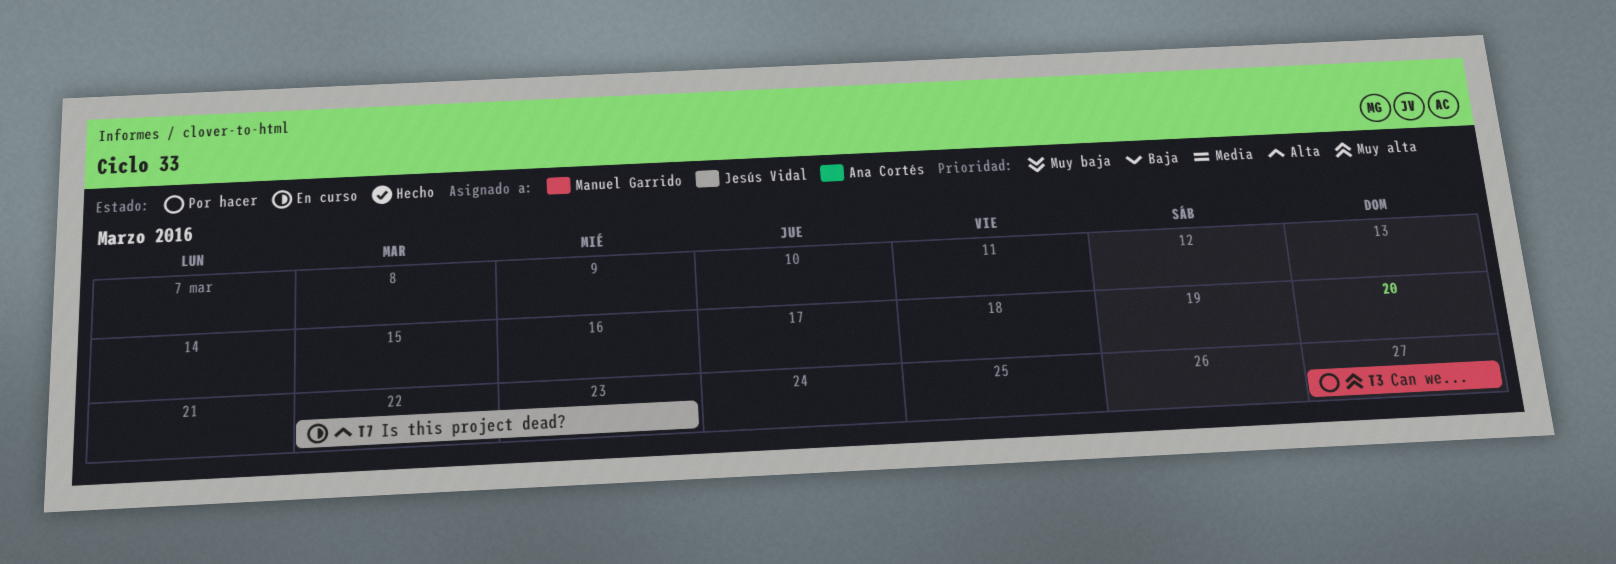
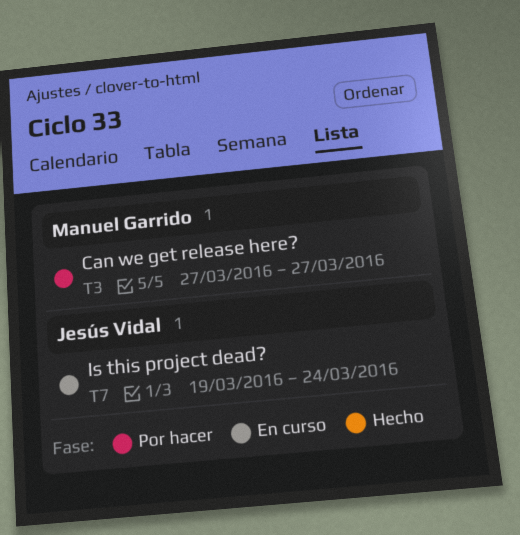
T7, start: Mar 22 -> Mar 19
T7, due: Mar 23 -> Mar 24

